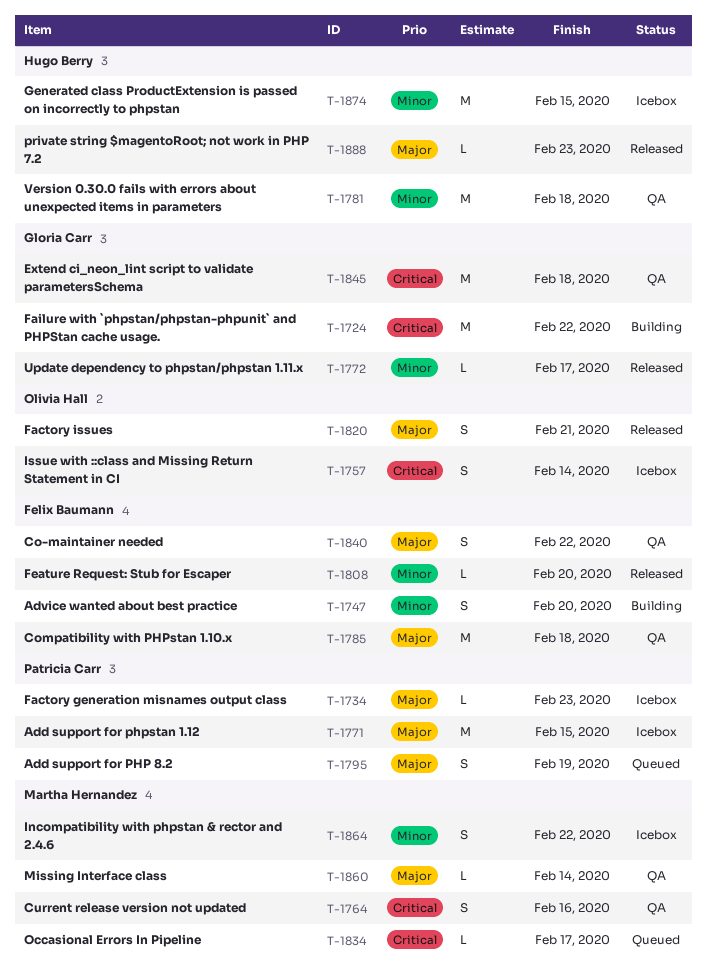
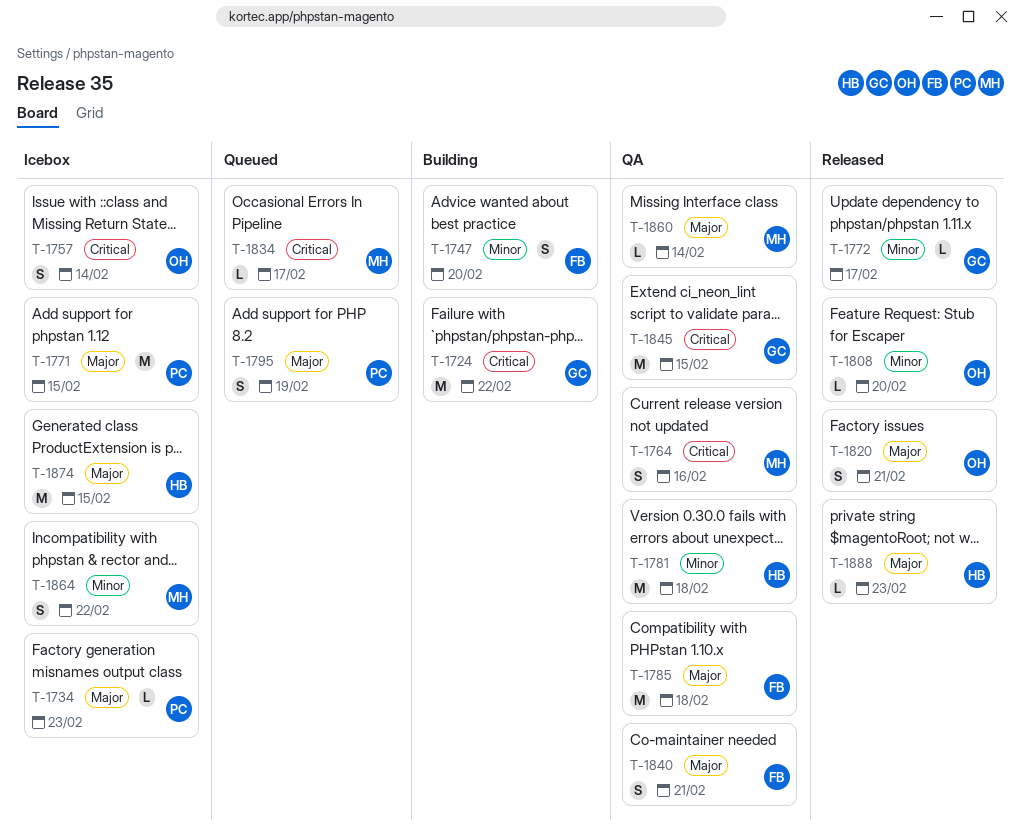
T-1808, owner: Felix Baumann -> Olivia Hall
T-1840, due: Feb 22 -> Feb 21
T-1845, due: Feb 18 -> Feb 15
T-1874, priority: Minor -> Major

